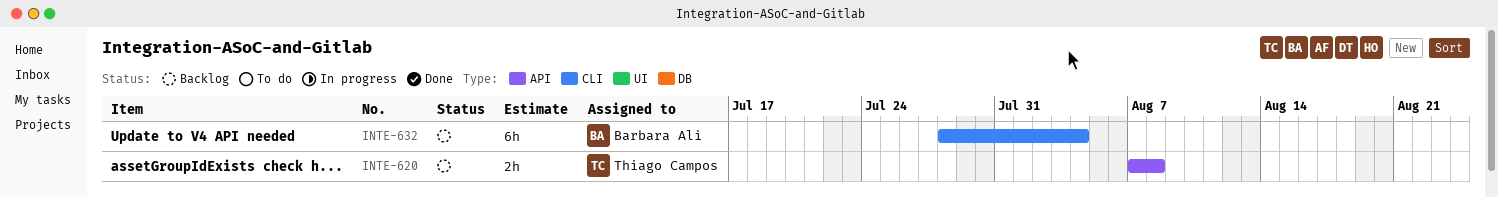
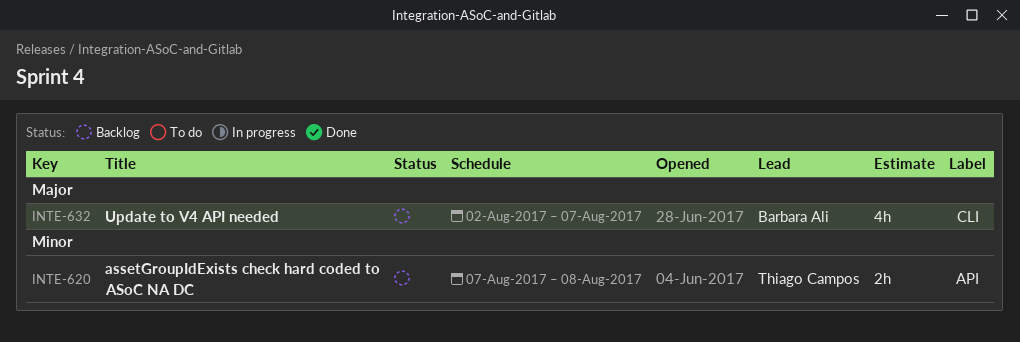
INTE-632, estimate: 6h -> 4h
INTE-632, start: Jul 28 -> Aug 2
INTE-632, due: Aug 4 -> Aug 7

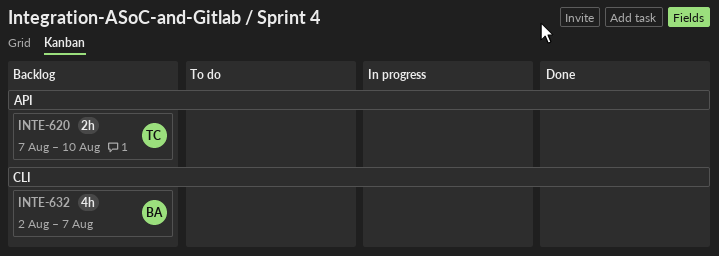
INTE-620, due: Aug 8 -> Aug 10

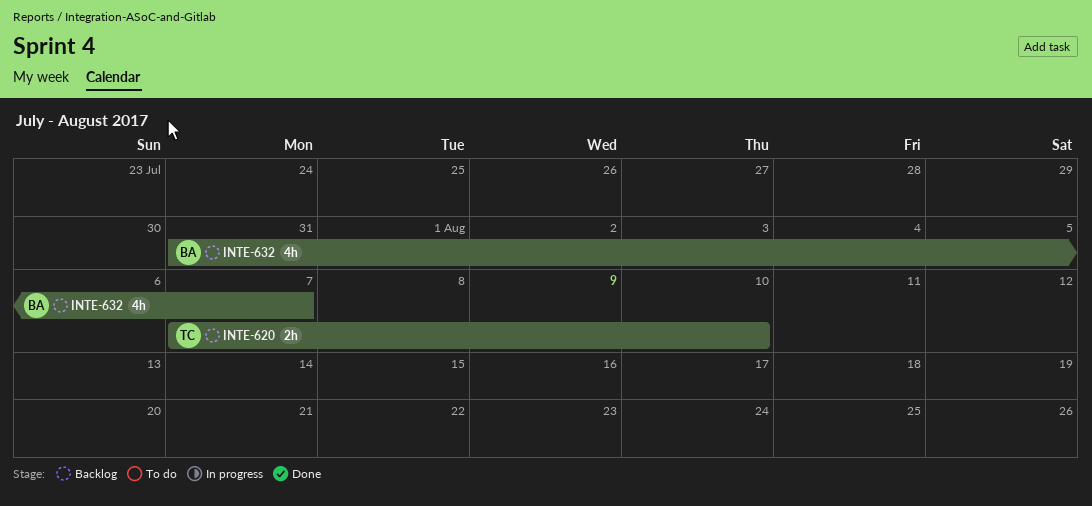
INTE-632, start: Aug 2 -> Jul 31

